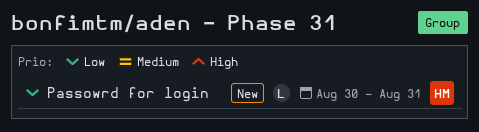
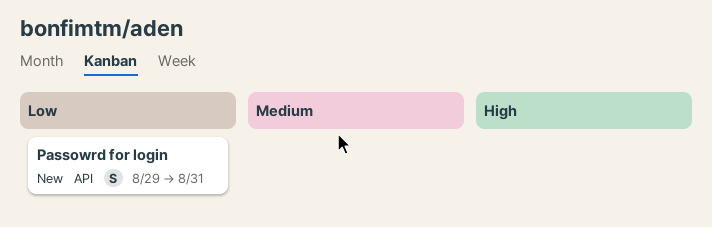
Passowrd for login, estimate: L -> S
Passowrd for login, start: Aug 30 -> Aug 29

